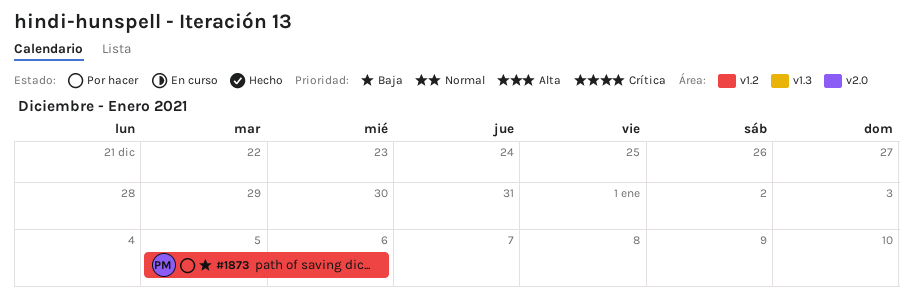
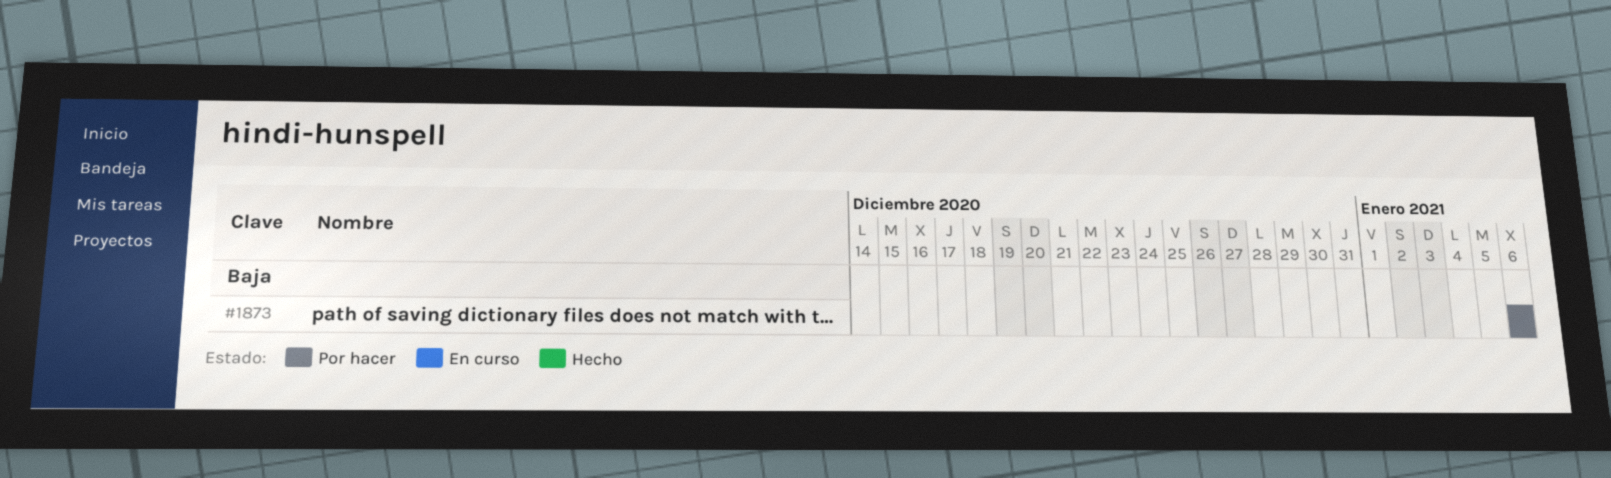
#1873, start: Jan 5 -> Jan 6

